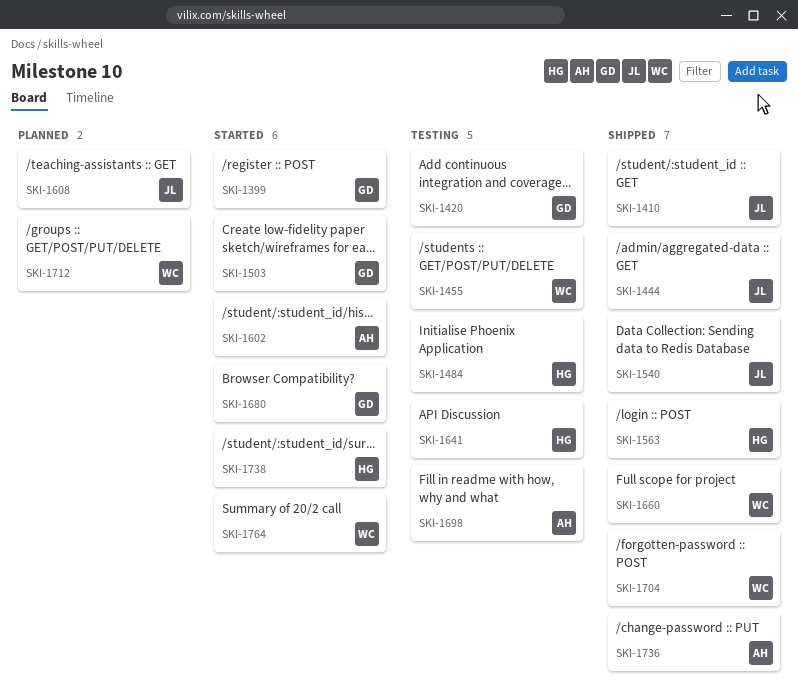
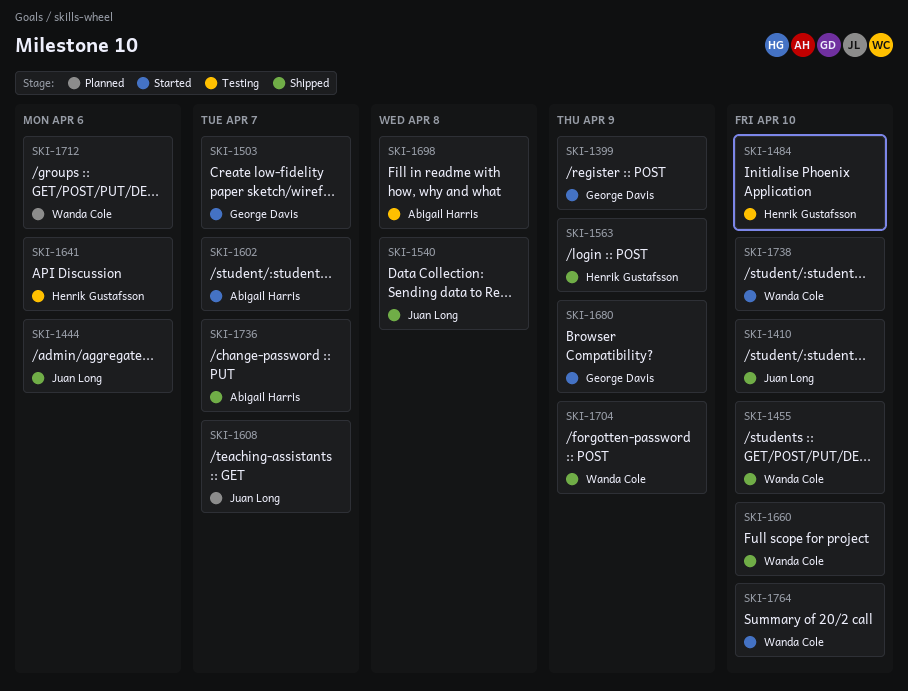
SKI-1420: present -> none
SKI-1455, status: Testing -> Shipped
SKI-1738, owner: Henrik Gustafsson -> Wanda Cole

